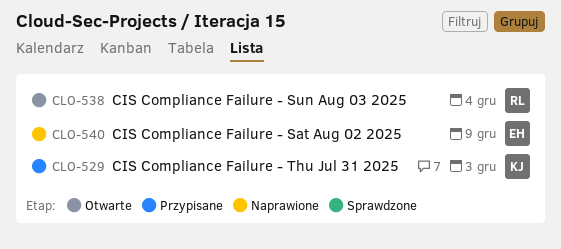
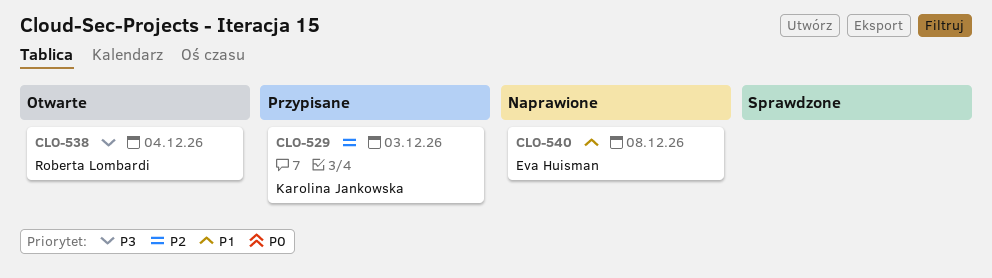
CLO-540, due: Dec 9 -> Dec 8

